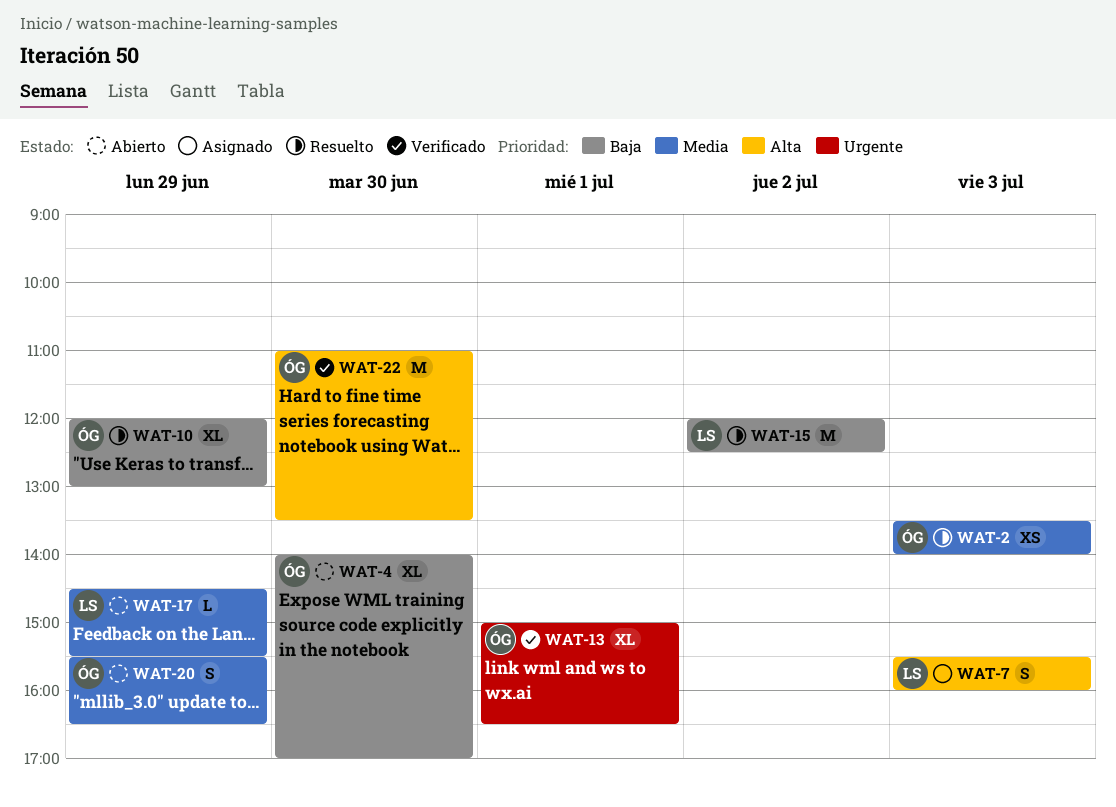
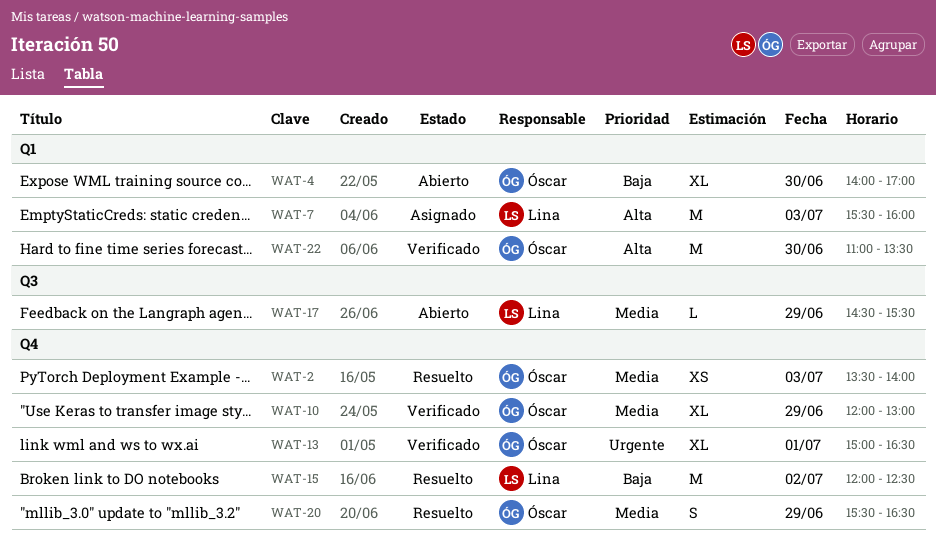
WAT-7, estimate: S -> M
WAT-10, status: Resuelto -> Verificado
WAT-10, priority: Baja -> Media
WAT-20, status: Abierto -> Resuelto

